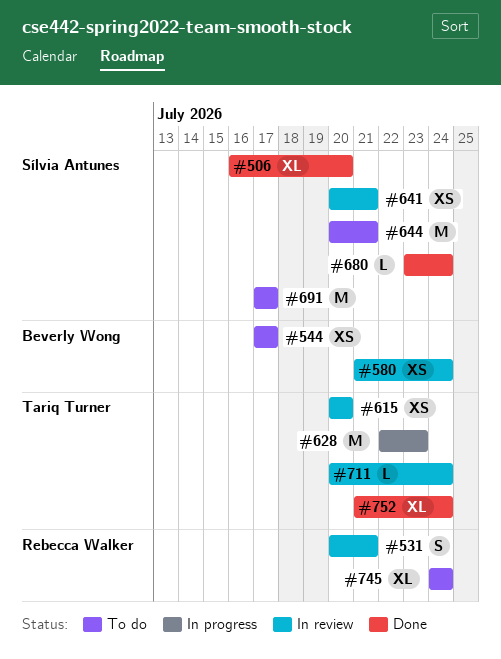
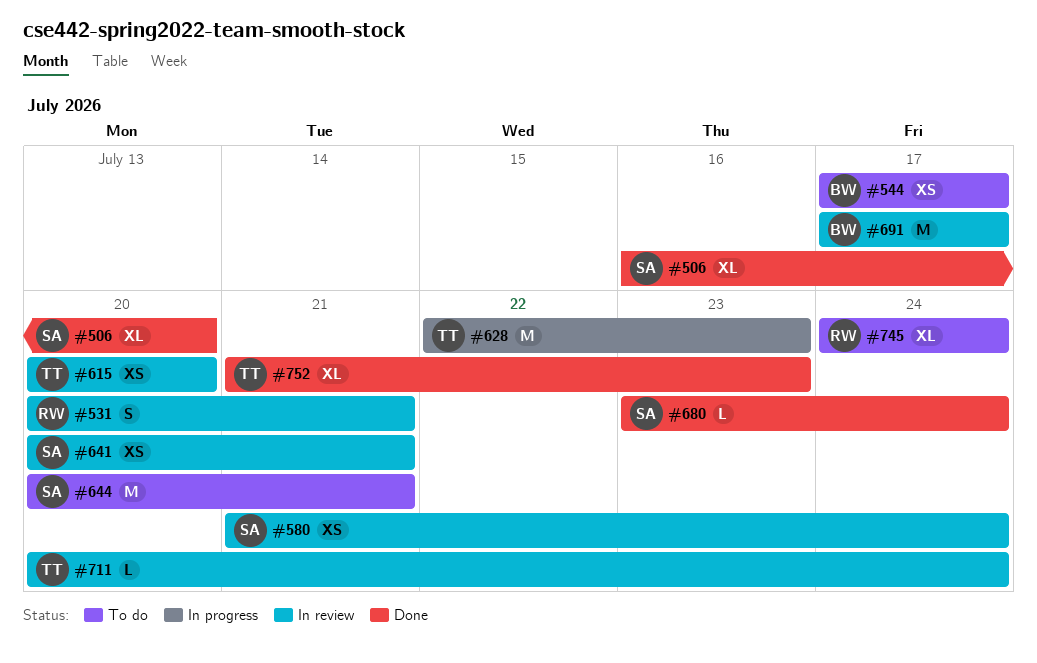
#580, owner: Beverly Wong -> Sílvia Antunes
#691, status: To do -> In review
#691, owner: Sílvia Antunes -> Beverly Wong
#752, due: Jul 24 -> Jul 23

